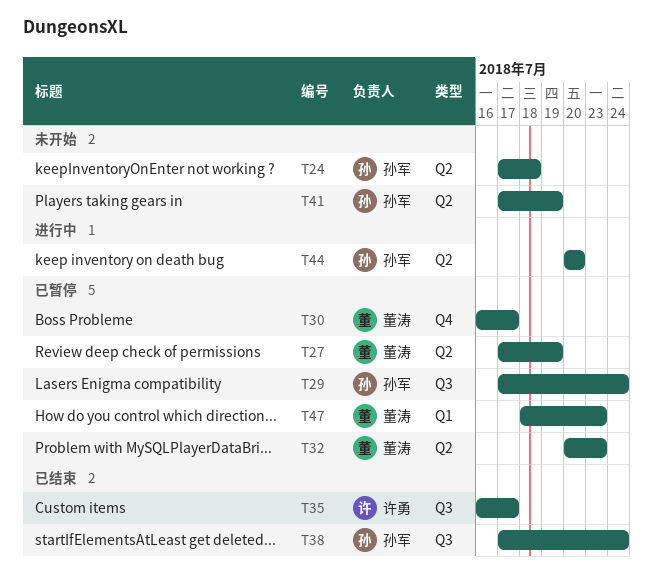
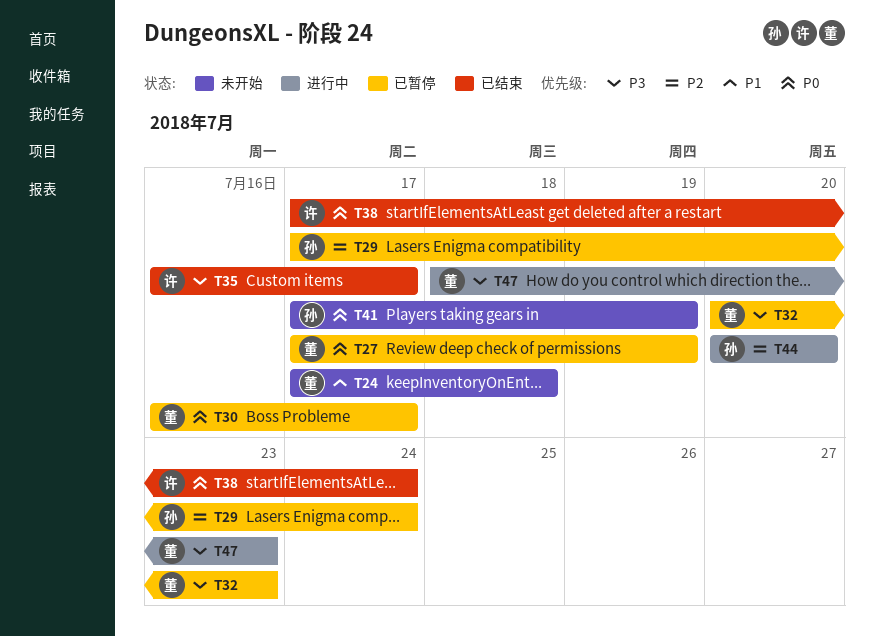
T24, owner: 孙军 -> 董涛
T38, owner: 孙军 -> 许勇
T47, status: 已暂停 -> 进行中

